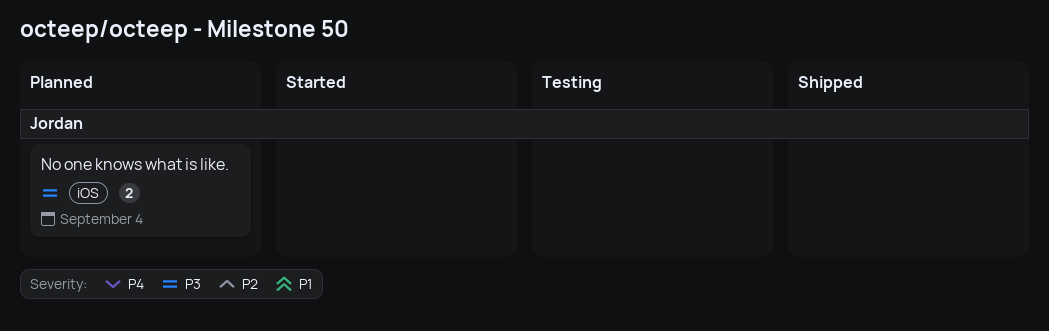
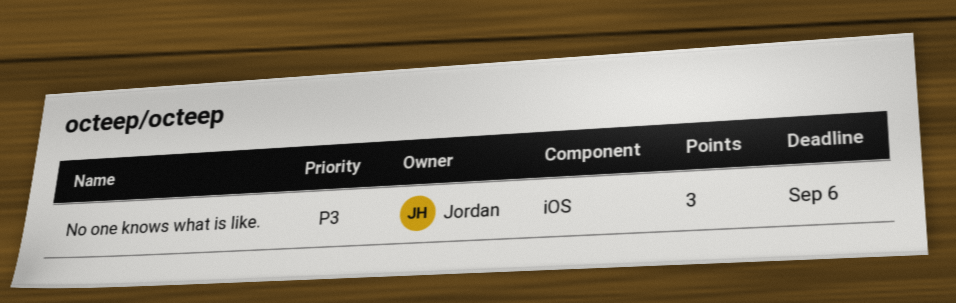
No one knows what is like., estimate: 2 -> 3
No one knows what is like., due: Sep 4 -> Sep 6

